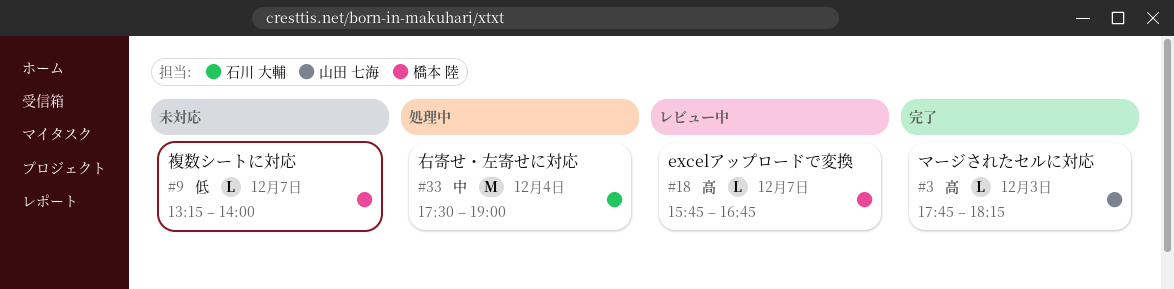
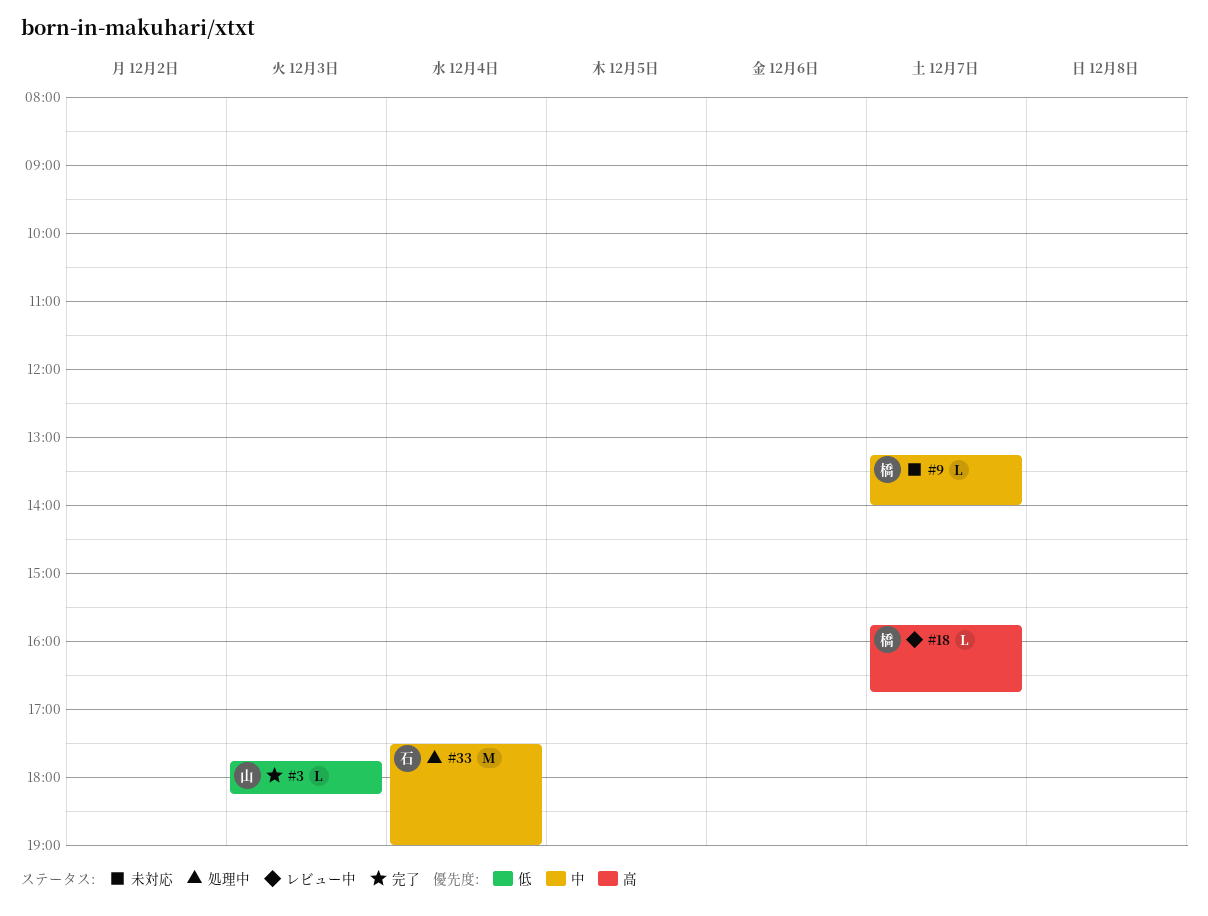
#3, priority: 高 -> 低
#9, priority: 低 -> 中

